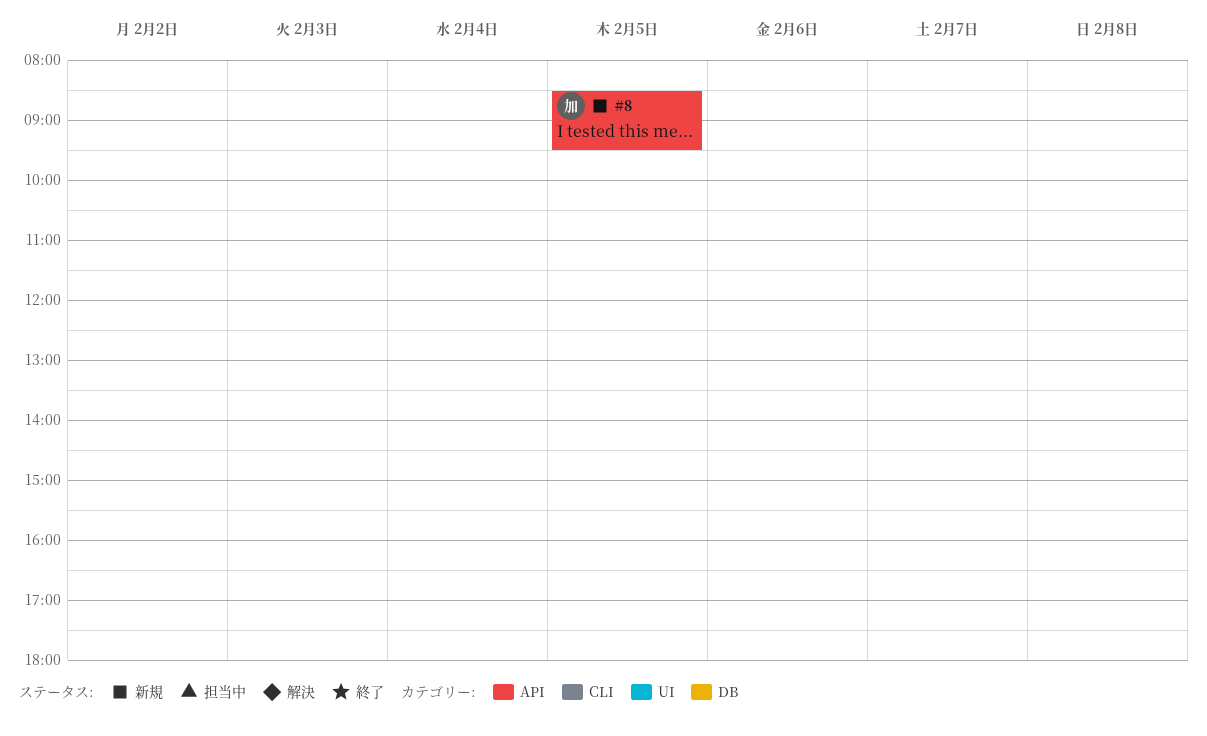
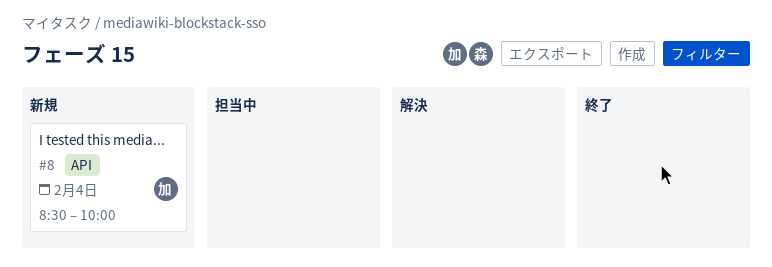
#8, day: Feb 5 -> Feb 4
#8, ends: 09:30 -> 10:00

